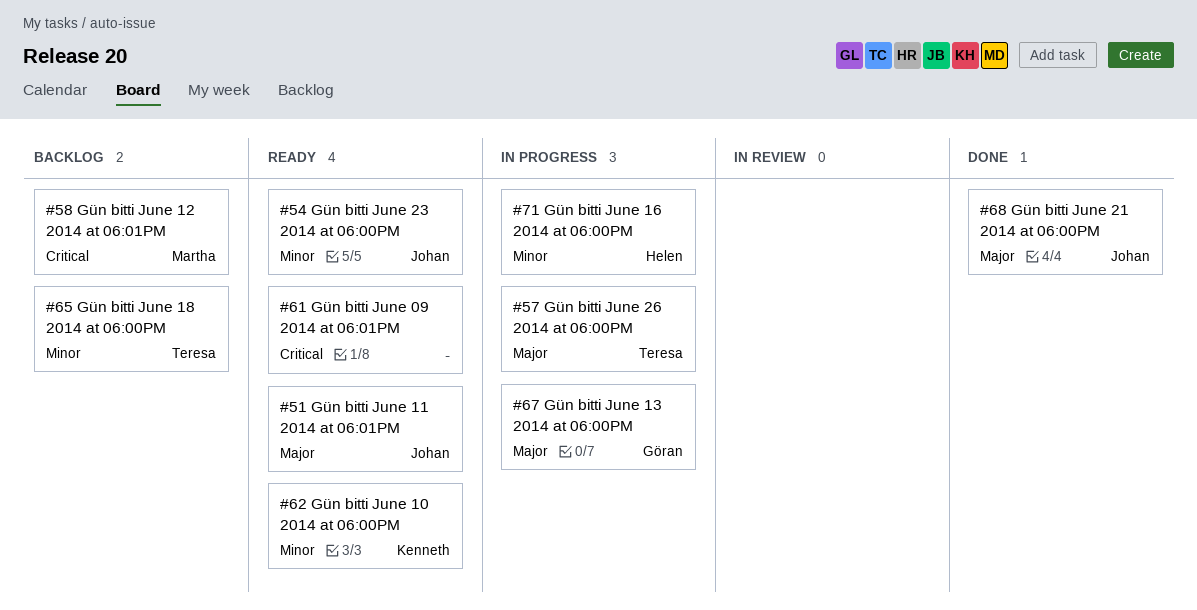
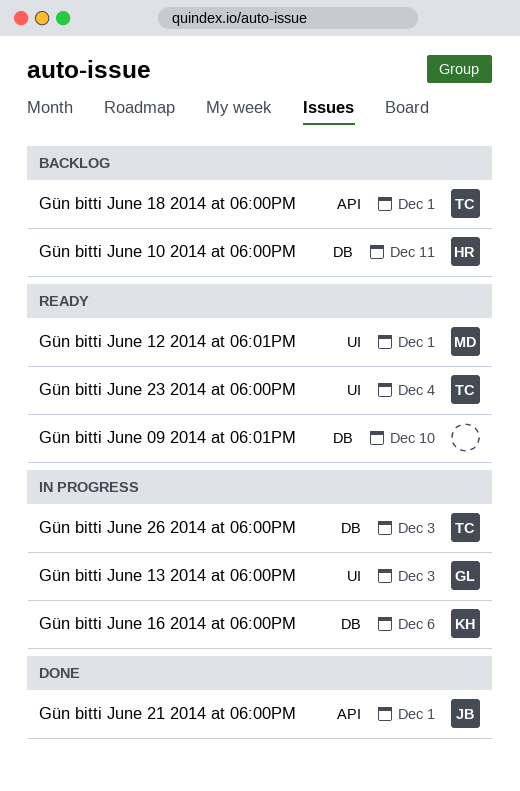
Gün bitti June 10 2014 at 06:00PM, status: Ready -> Backlog
Gün bitti June 10 2014 at 06:00PM, owner: Kenneth -> Helen
Gün bitti June 11 2014 at 06:01PM: present -> none
Gün bitti June 12 2014 at 06:01PM, status: Backlog -> Ready
Gün bitti June 16 2014 at 06:00PM, owner: Helen -> Kenneth
Gün bitti June 23 2014 at 06:00PM, owner: Johan -> Teresa

